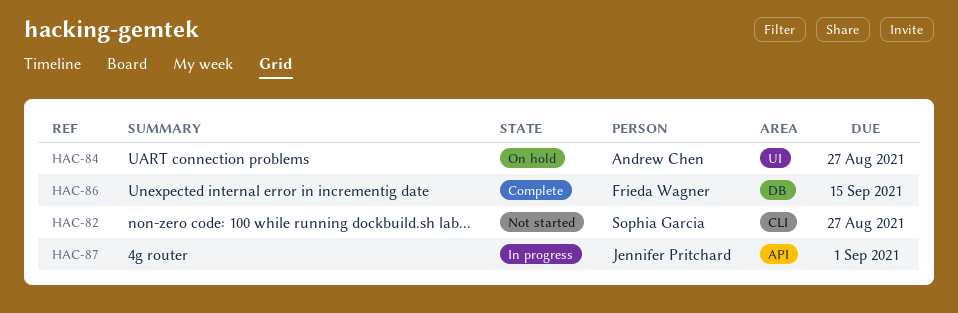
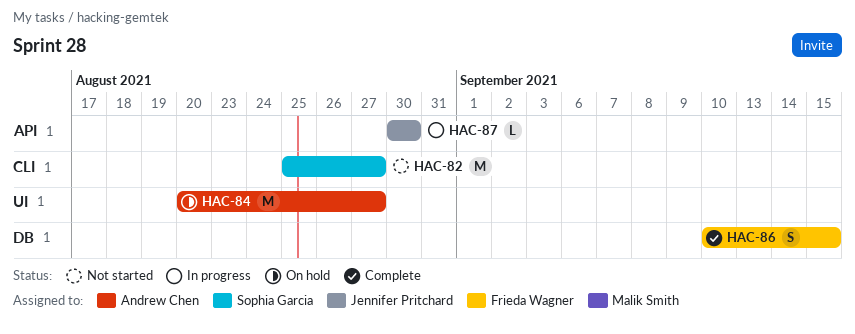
HAC-87, due: Sep 1 -> Aug 30

